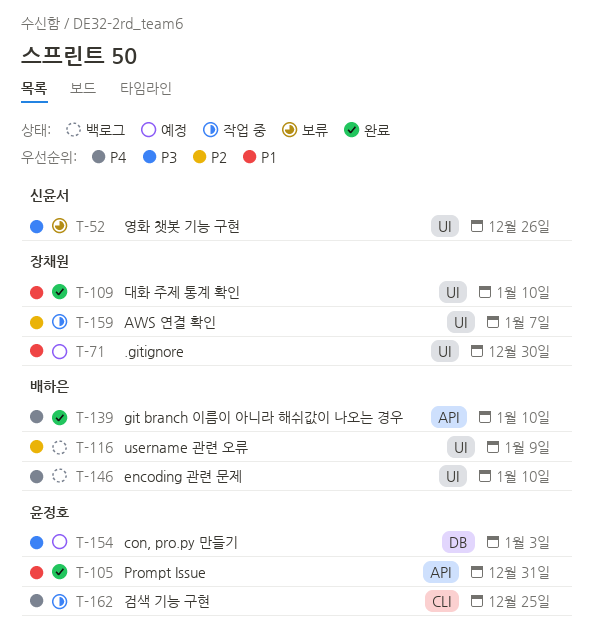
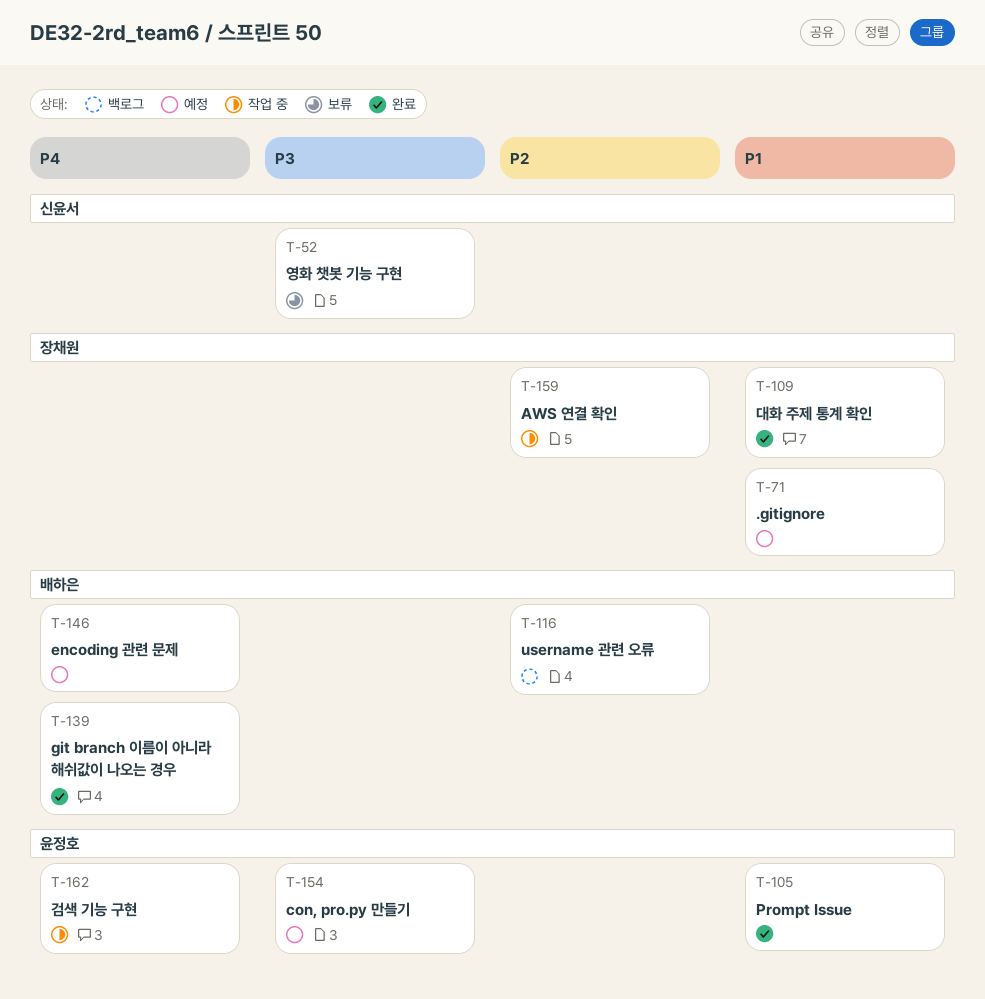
T-146, status: 백로그 -> 예정

